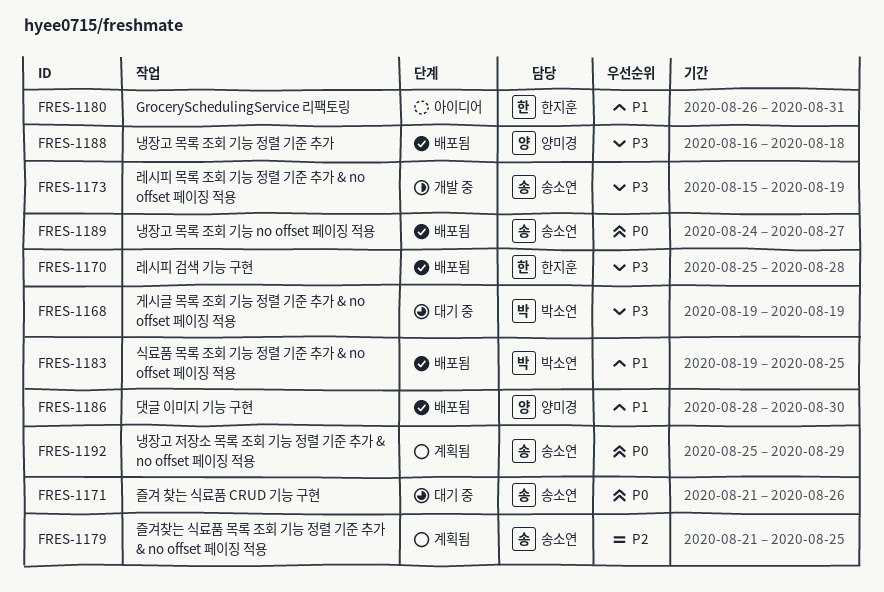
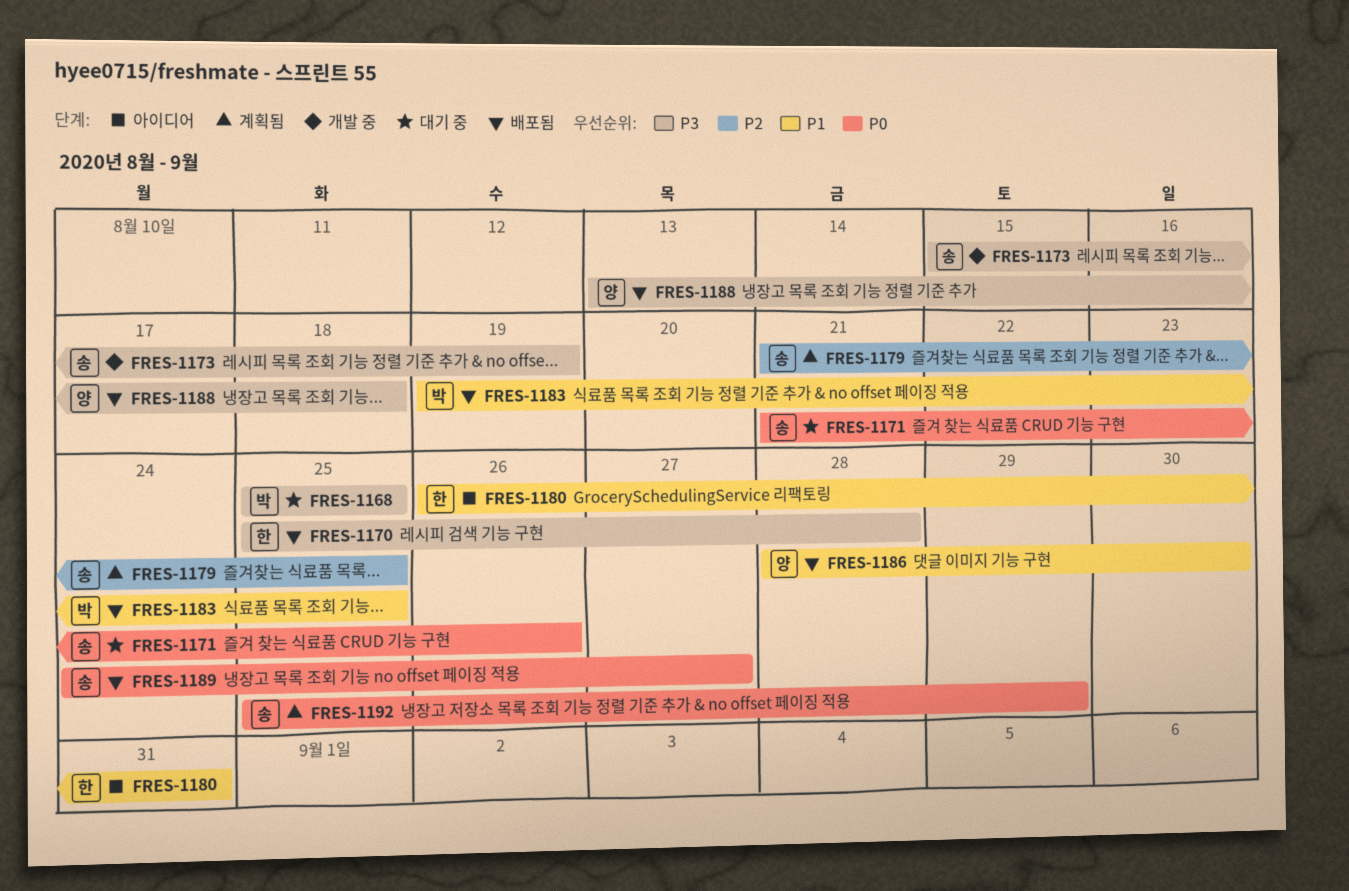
FRES-1168, start: Aug 19 -> Aug 25
FRES-1168, due: Aug 19 -> Aug 25
FRES-1188, start: Aug 16 -> Aug 13

